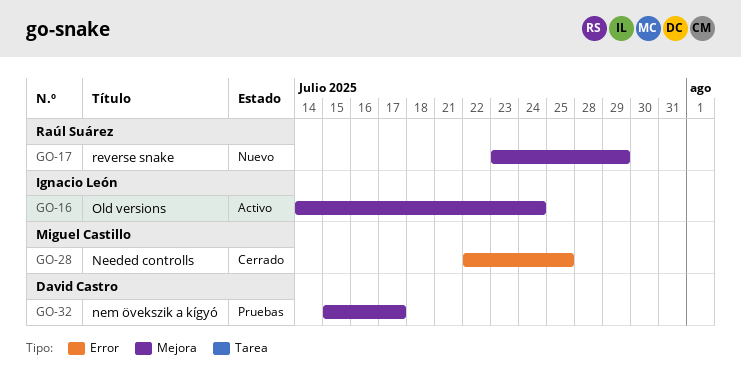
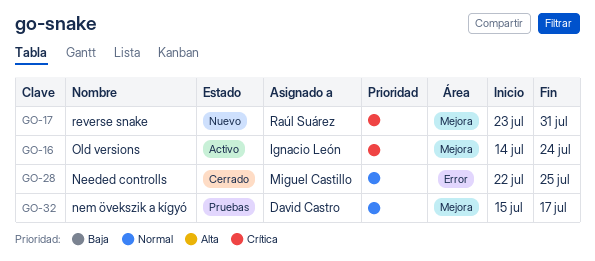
GO-17, due: Jul 29 -> Jul 31

